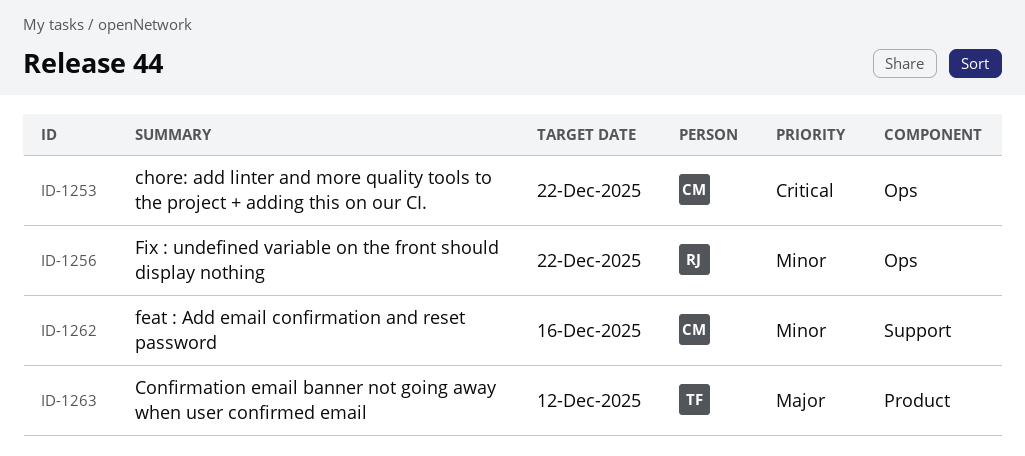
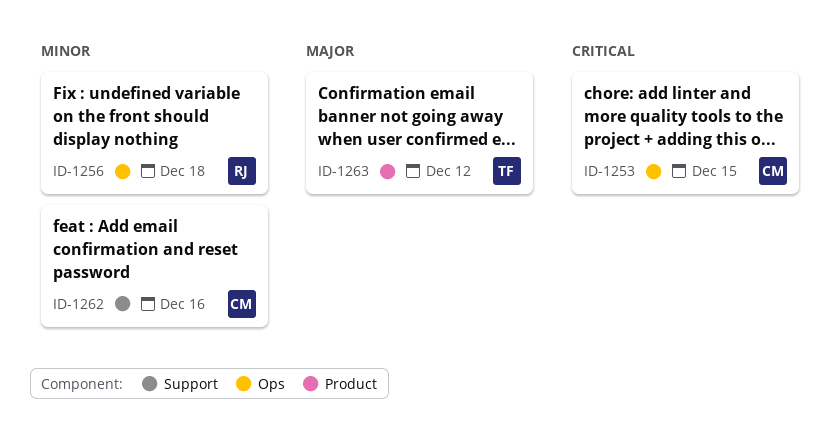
ID-1253, due: Dec 22 -> Dec 15
ID-1256, due: Dec 22 -> Dec 18

